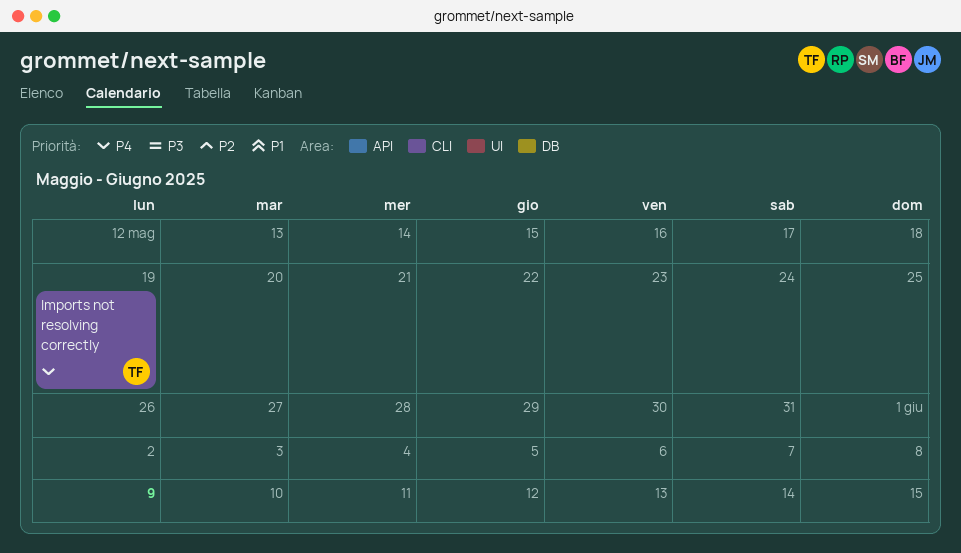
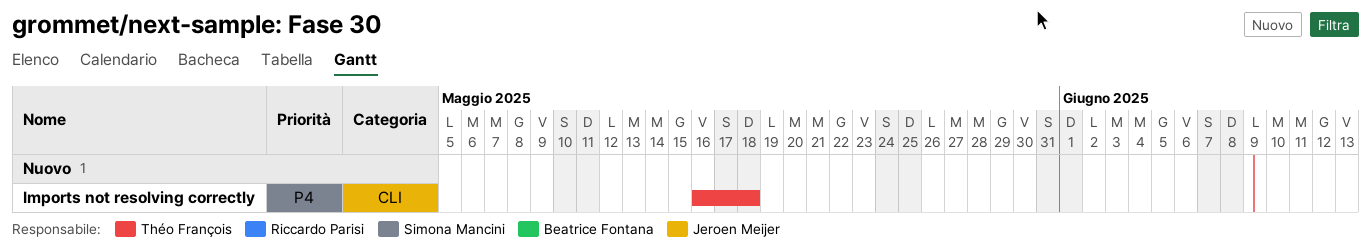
Imports not resolving correctly, due: May 19 -> May 18

